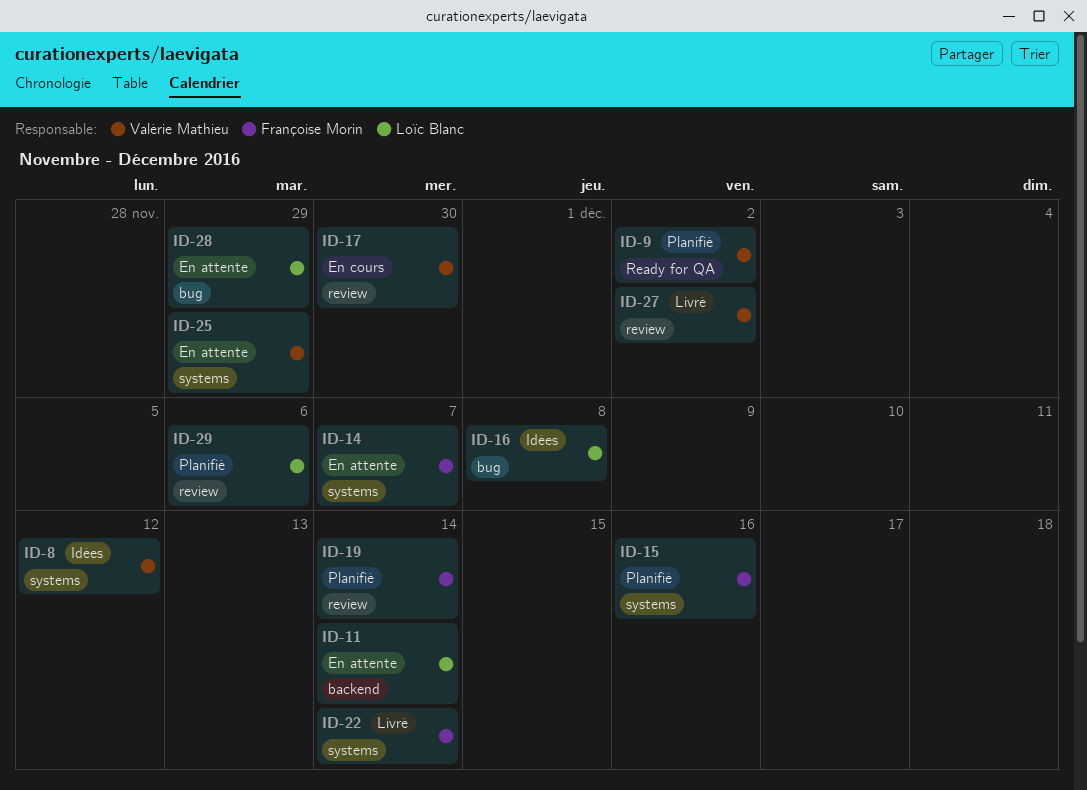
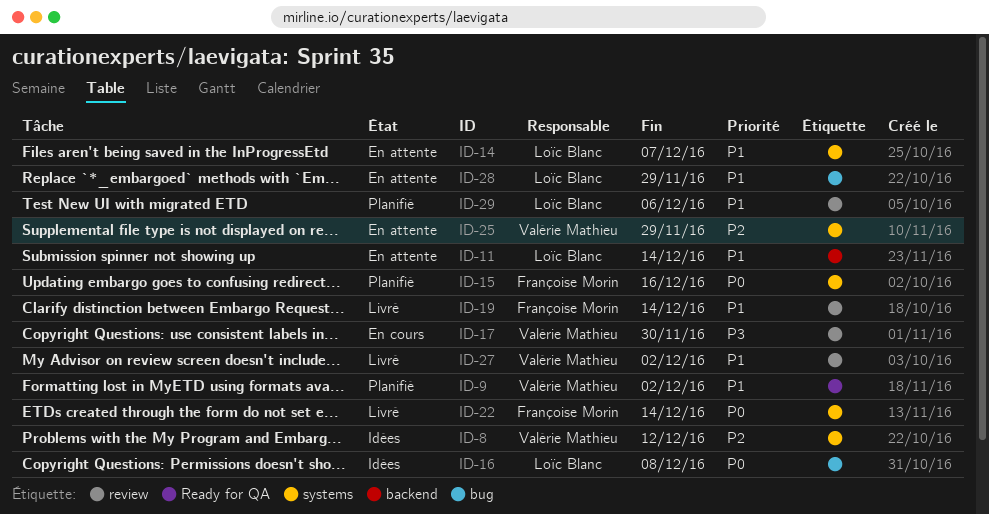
ID-14, owner: Françoise Morin -> Loïc Blanc
ID-19, status: Planifié -> Livré

